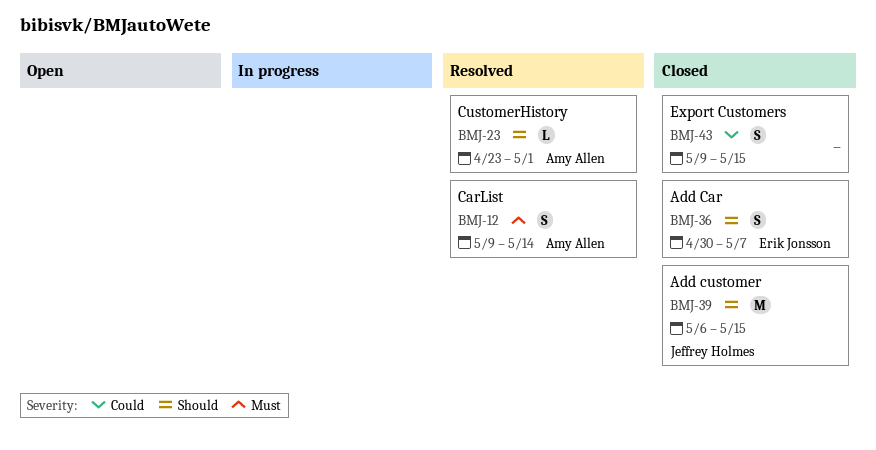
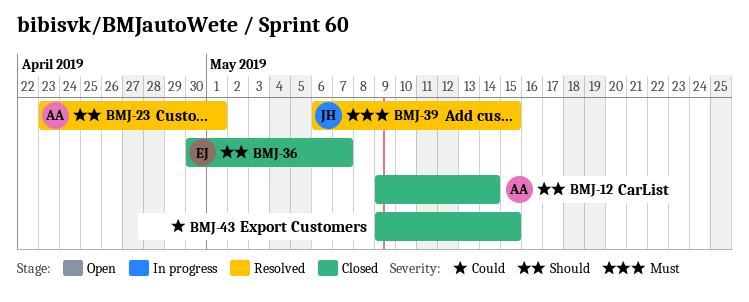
BMJ-12, status: Resolved -> Closed
BMJ-12, priority: Must -> Should
BMJ-39, status: Closed -> Resolved
BMJ-39, priority: Should -> Must

